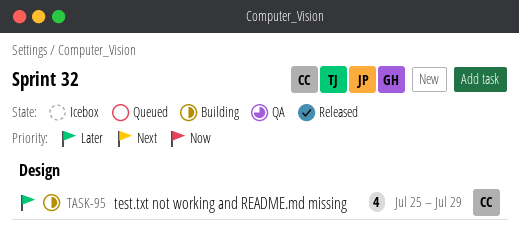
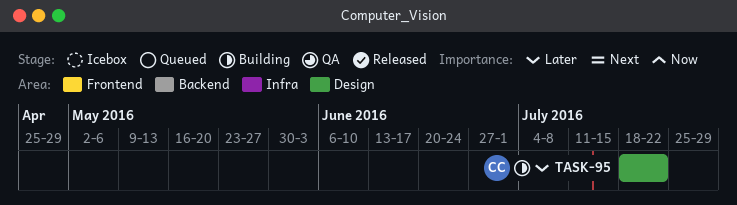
TASK-95, start: Jul 25 -> Jul 18
TASK-95, due: Jul 29 -> Jul 22

